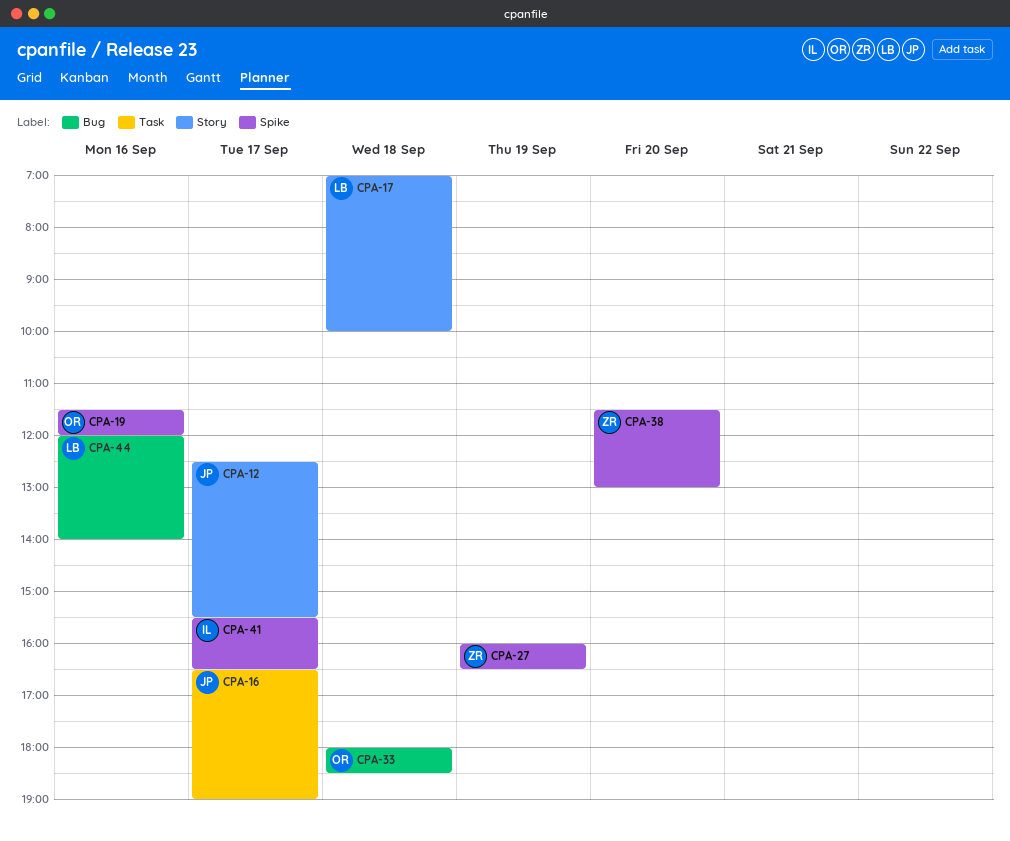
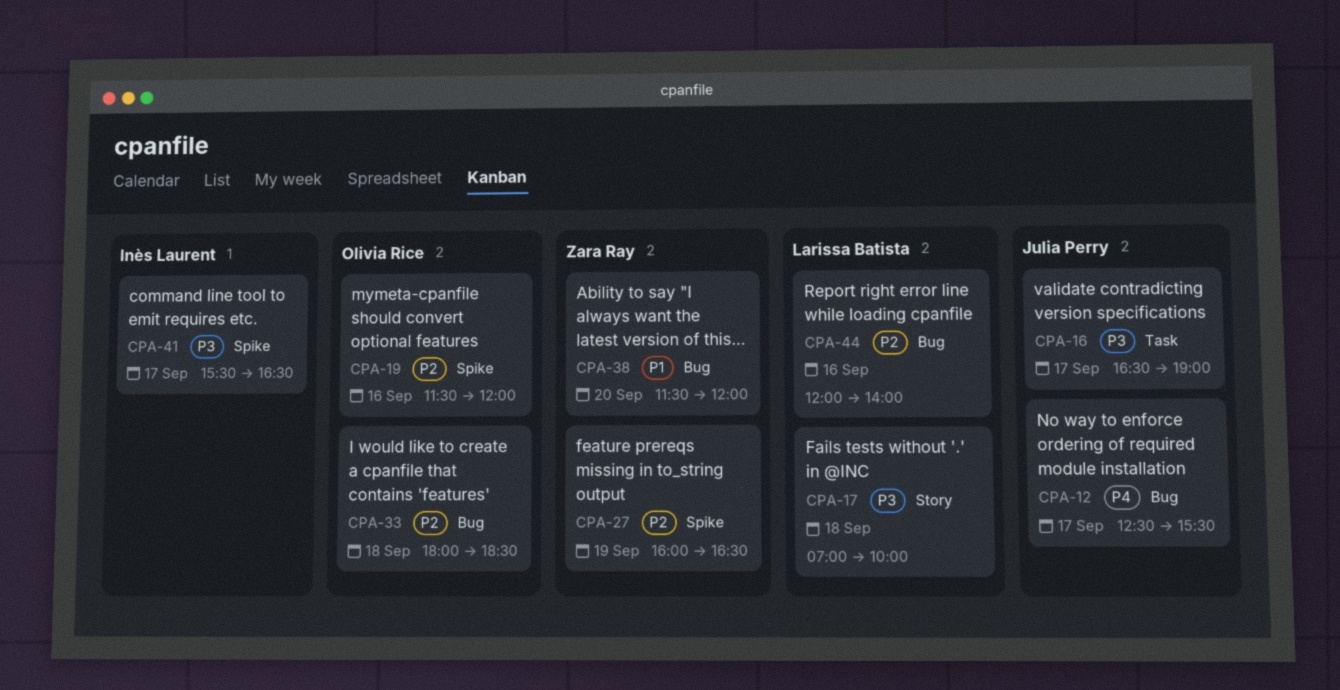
CPA-12, label: Story -> Bug
CPA-38, label: Spike -> Bug
CPA-38, ends: 13:00 -> 12:00

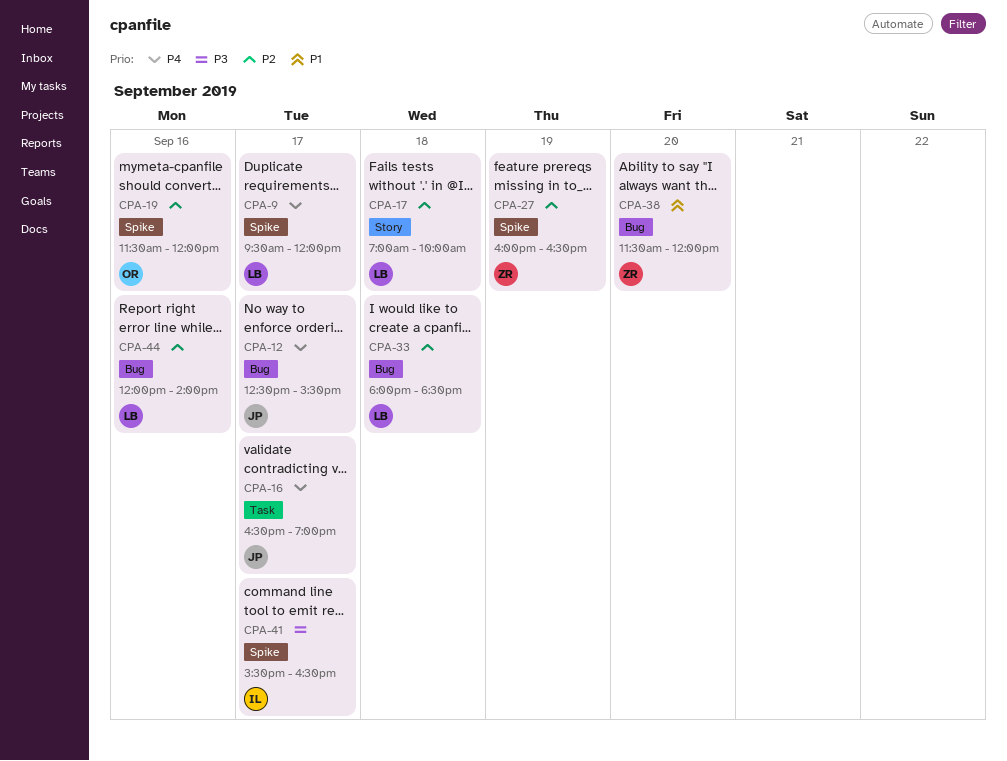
CPA-9: none -> present
CPA-16, priority: P3 -> P4
CPA-17, priority: P3 -> P2
CPA-33, owner: Olivia Rice -> Larissa Batista

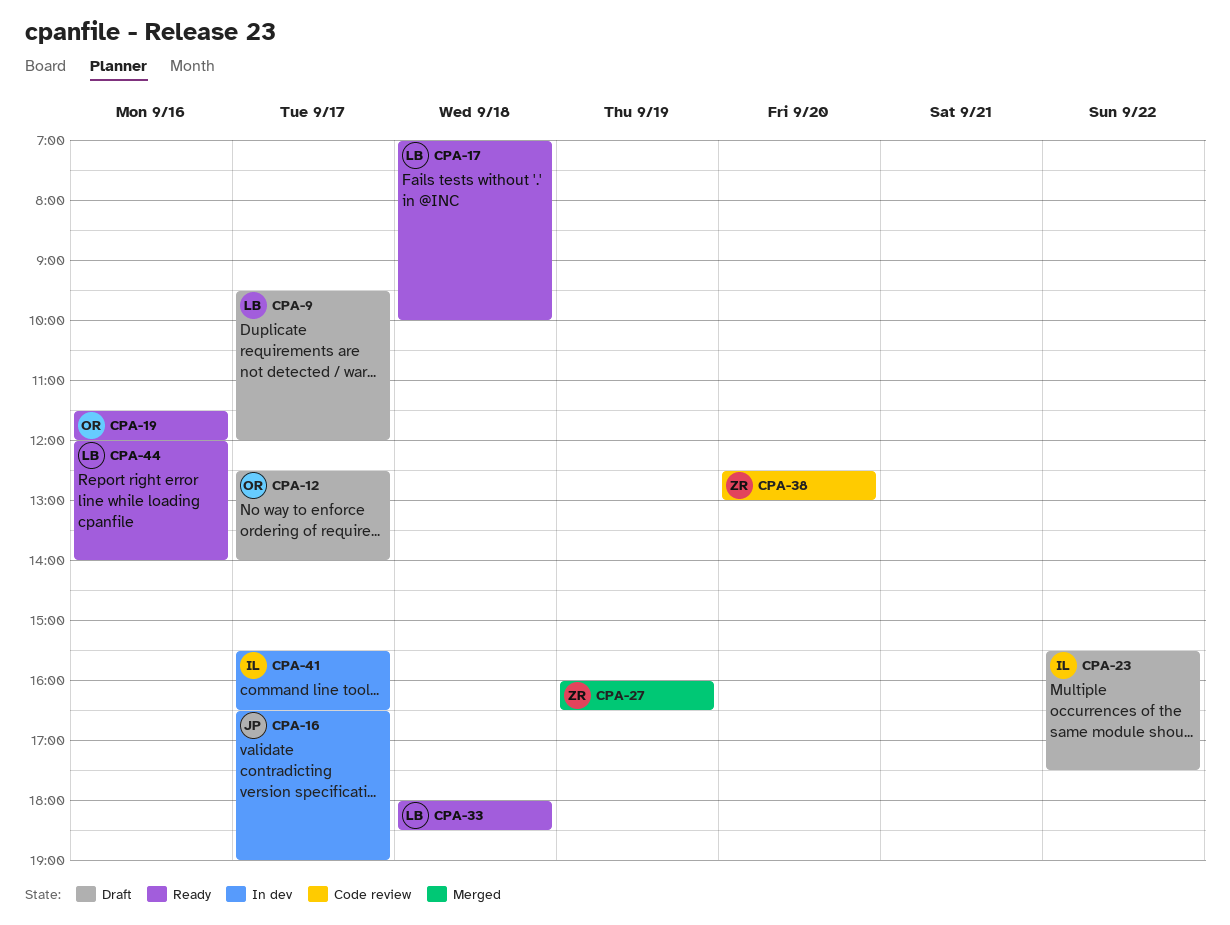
CPA-12, owner: JP -> OR
CPA-12, ends: 15:30 -> 14:00
CPA-23: none -> present
CPA-38, begins: 11:30 -> 12:30
CPA-38, ends: 12:00 -> 13:00

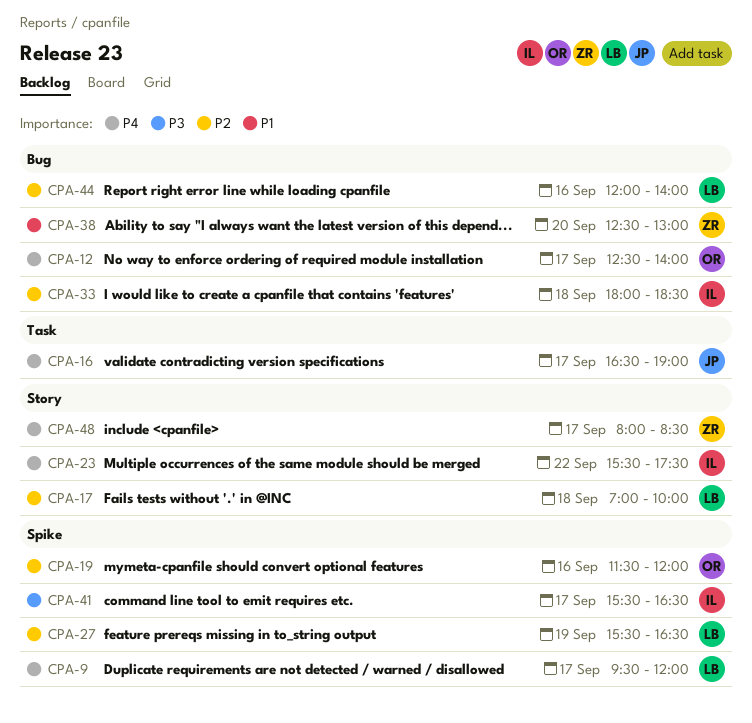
CPA-27, owner: ZR -> LB
CPA-27, begins: 16:00 -> 15:30
CPA-33, owner: LB -> IL
CPA-48: none -> present

